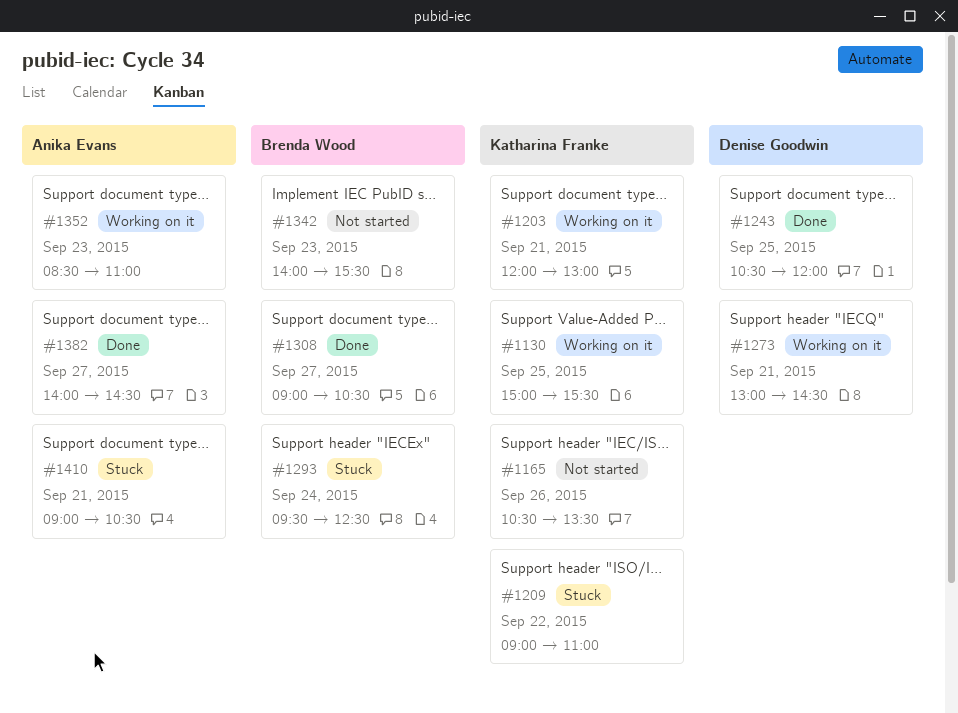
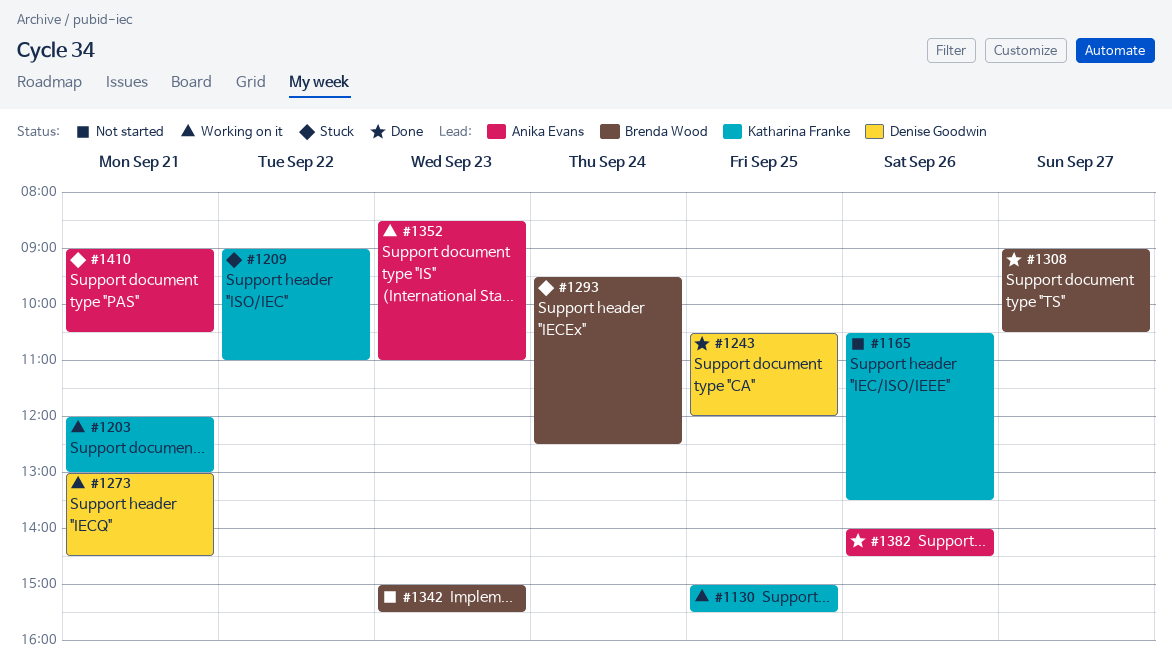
#1342, begins: 14:00 -> 15:00
#1382, day: Sep 27 -> Sep 26

